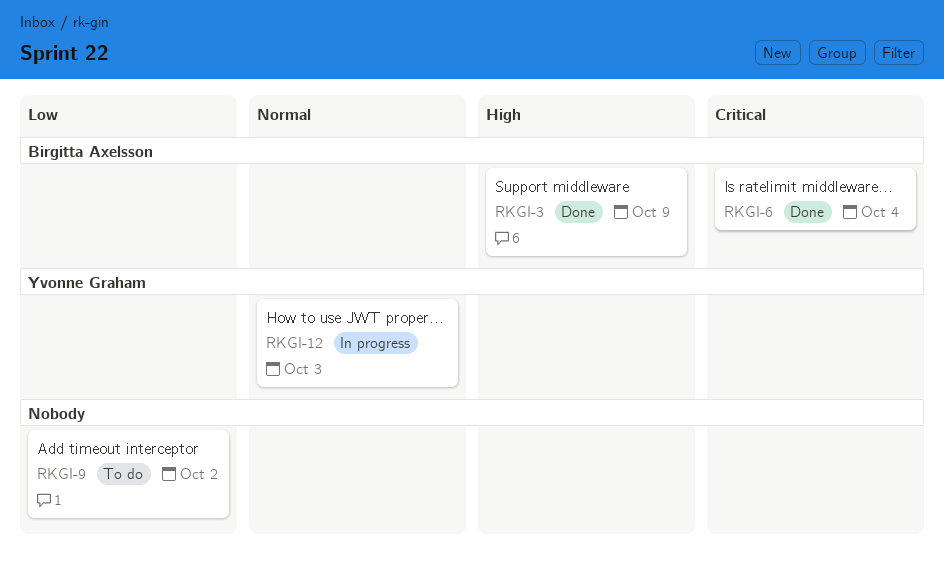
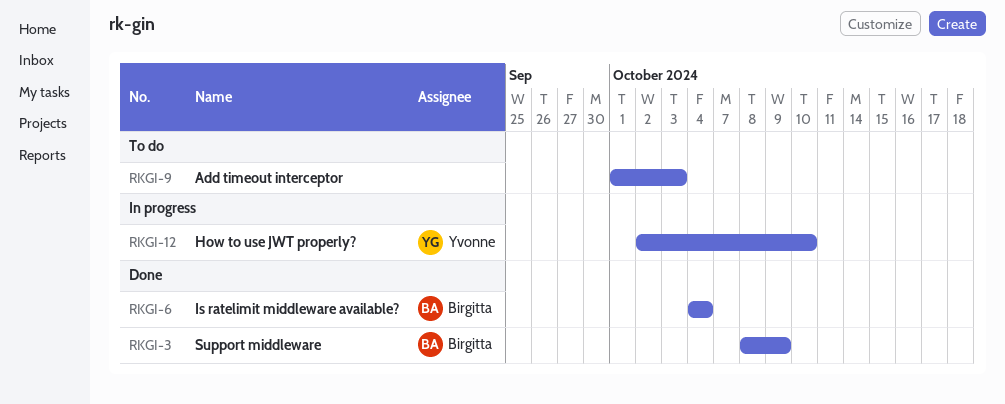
RKGI-9, due: Oct 2 -> Oct 3
RKGI-12, due: Oct 3 -> Oct 10

